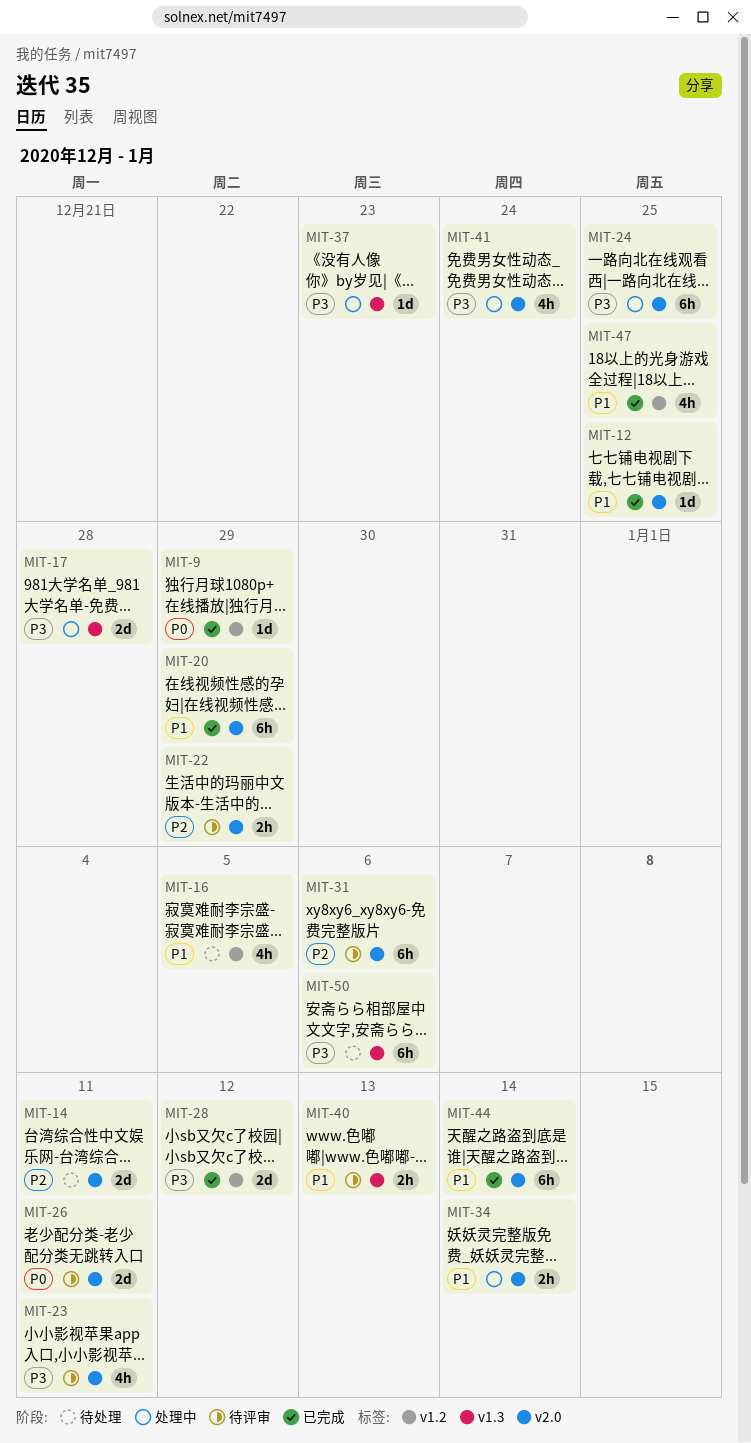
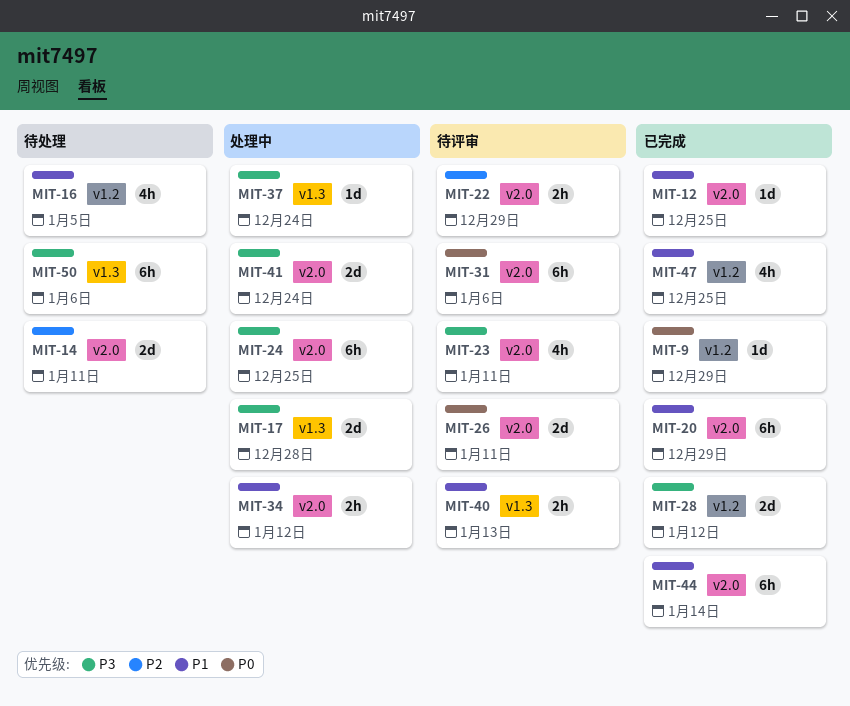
MIT-31, priority: P2 -> P0
MIT-34, due: Jan 14 -> Jan 12
MIT-37, due: Dec 23 -> Dec 24
MIT-41, estimate: 4h -> 2d

